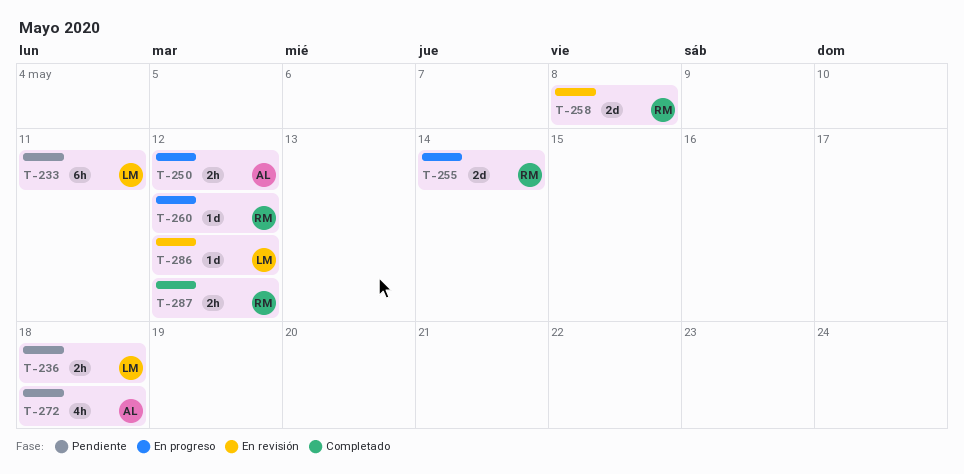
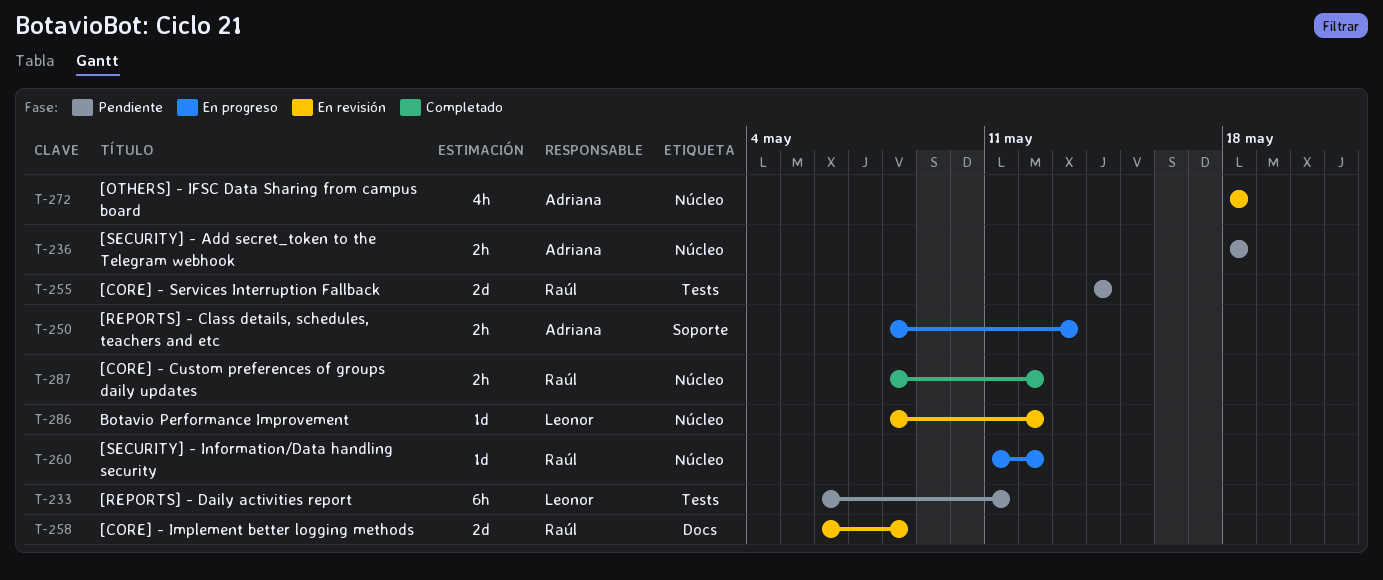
T-236, owner: Leonor -> Adriana
T-250, due: May 12 -> May 13
T-255, status: En progreso -> Pendiente
T-272, status: Pendiente -> En revisión

